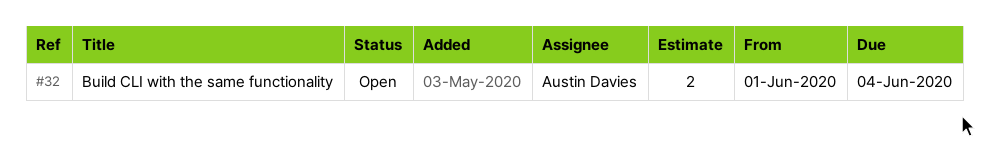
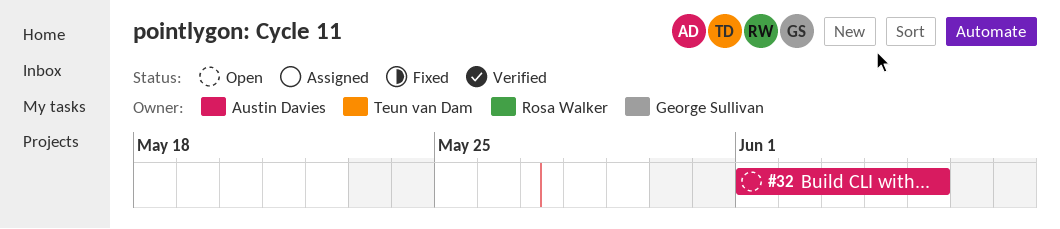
#32, due: Jun 4 -> Jun 5

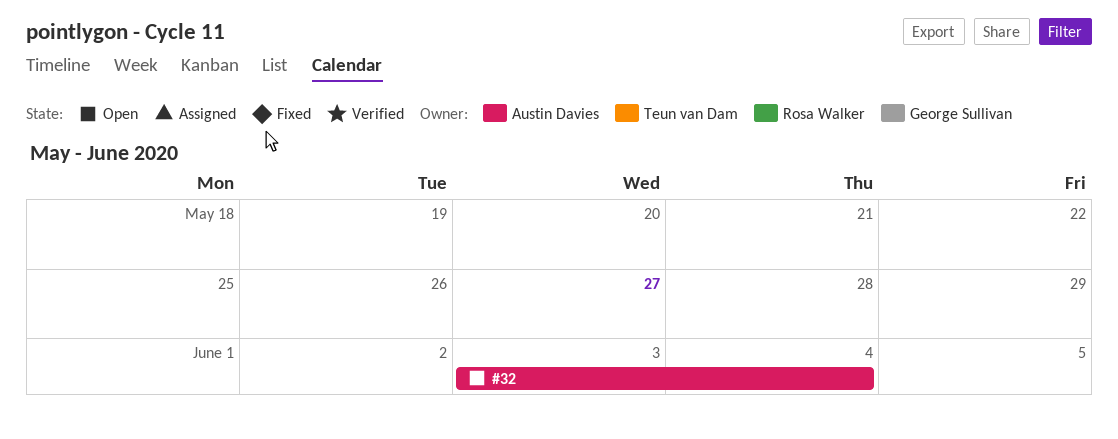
#32, start: Jun 1 -> Jun 3
#32, due: Jun 5 -> Jun 4

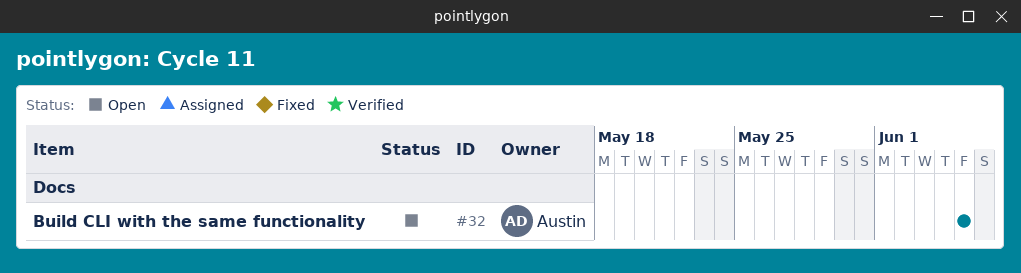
#32, start: Jun 3 -> Jun 5
#32, due: Jun 4 -> Jun 5

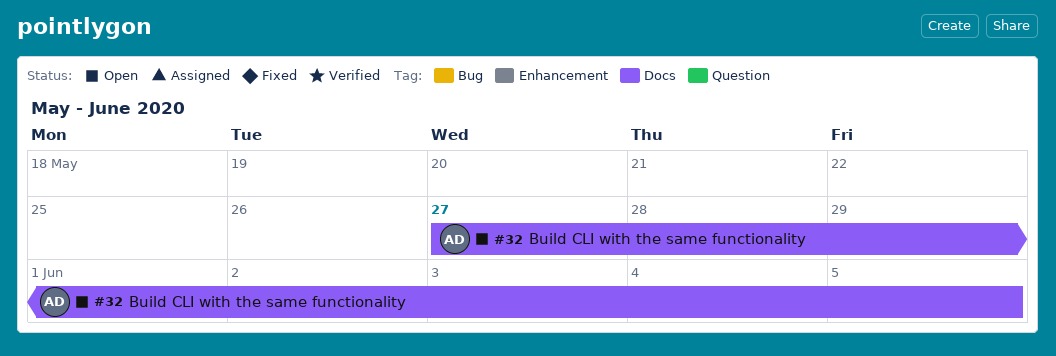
#32, start: Jun 5 -> May 27

